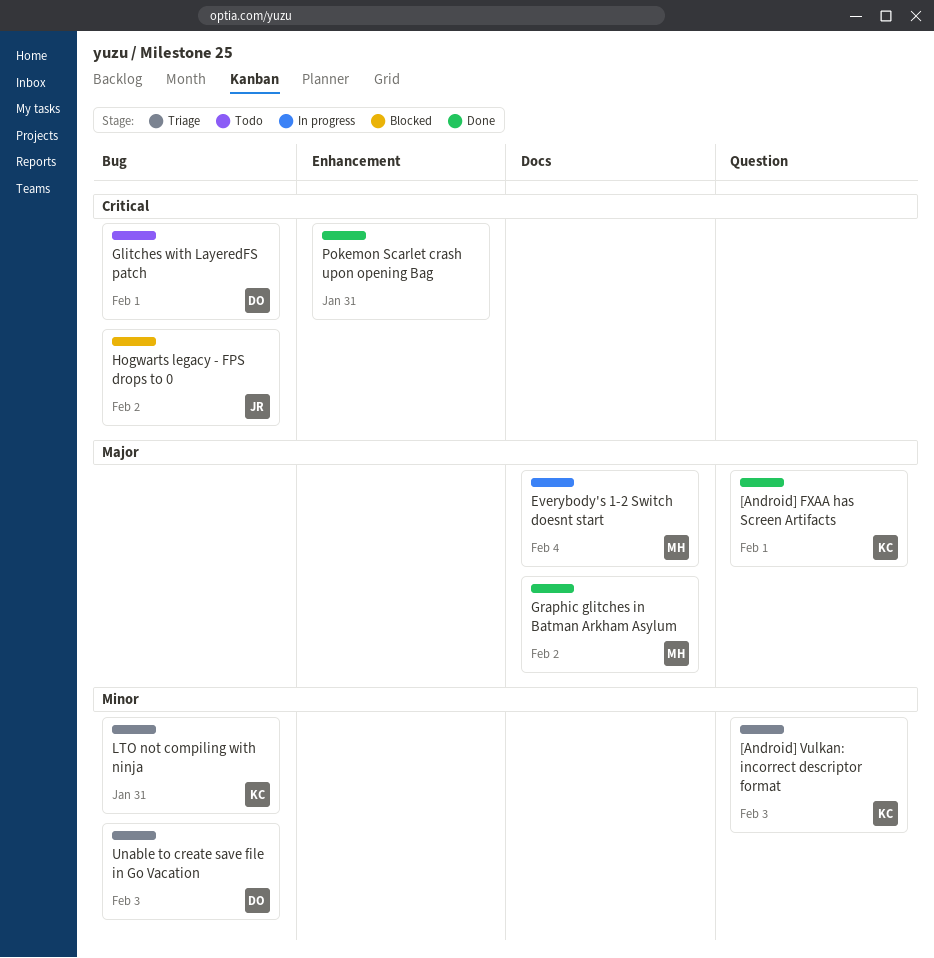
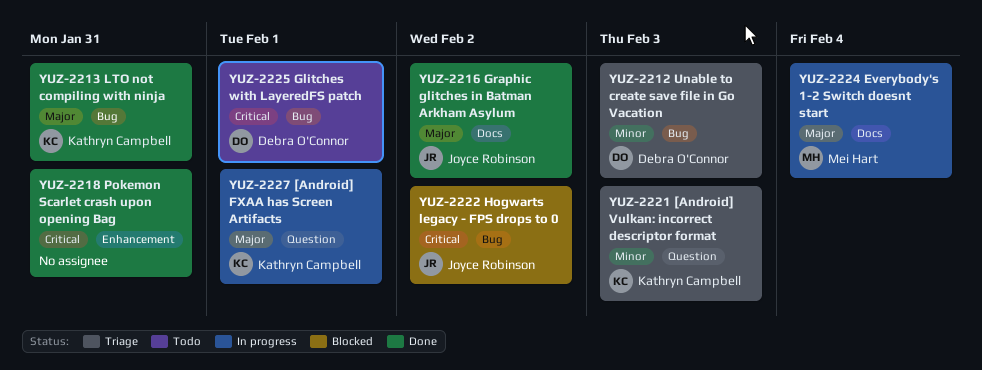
[Android] FXAA has Screen Artifacts, status: Done -> In progress
Graphic glitches in Batman Arkham Asylum, owner: Mei Hart -> Joyce Robinson
LTO not compiling with ninja, status: Triage -> Done
LTO not compiling with ninja, priority: Minor -> Major

